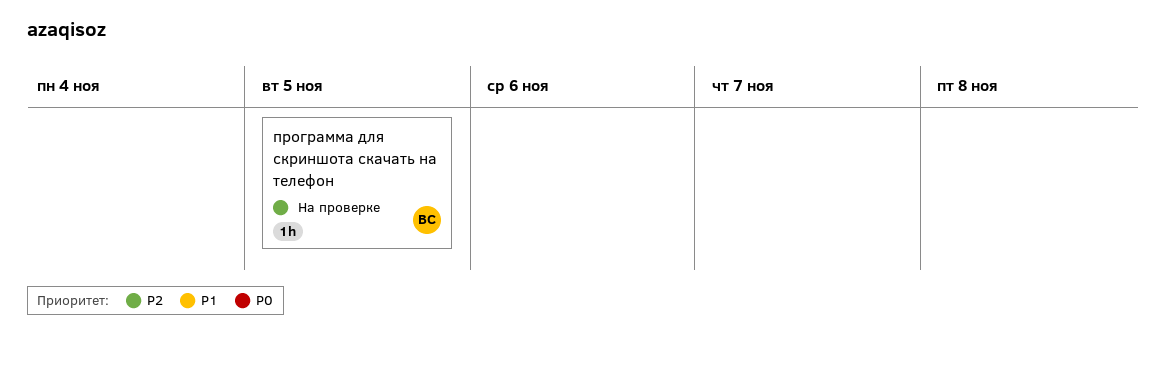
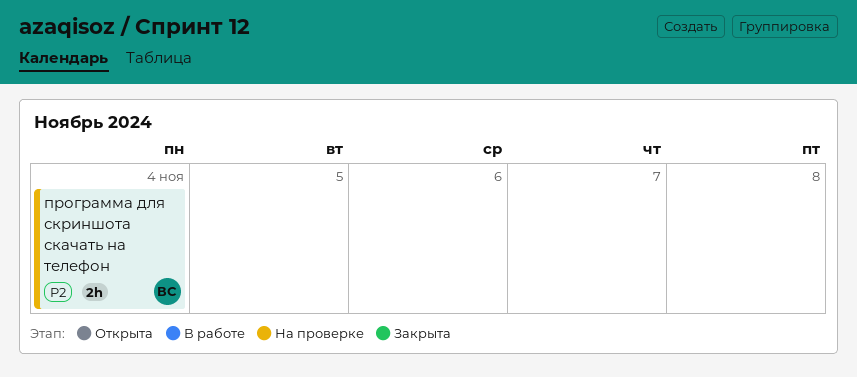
программа для скриншота скачать на телефон, estimate: 1h -> 2h
программа для скриншота скачать на телефон, due: Nov 5 -> Nov 4

